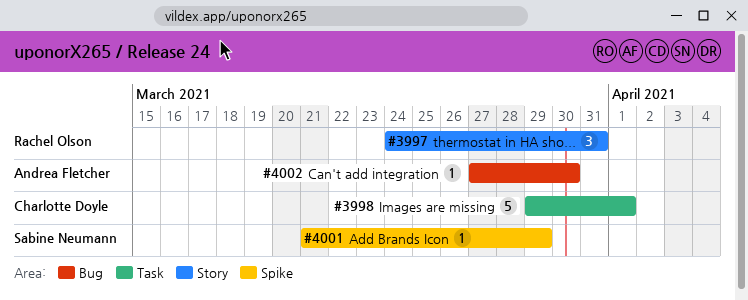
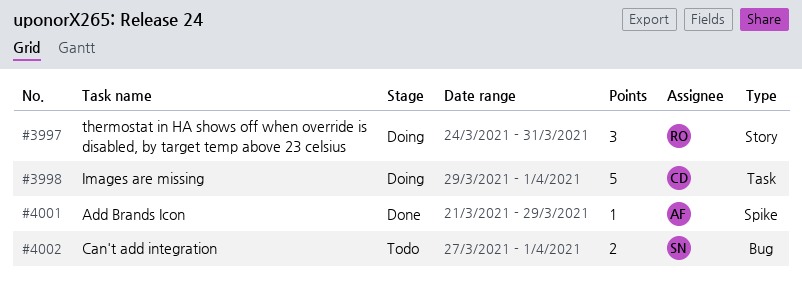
#4001, owner: Sabine Neumann -> Andrea Fletcher
#4002, owner: Andrea Fletcher -> Sabine Neumann
#4002, estimate: 1 -> 2
#4002, due: Mar 30 -> Apr 1

